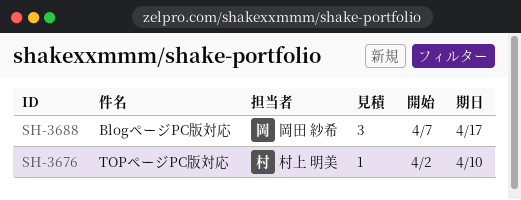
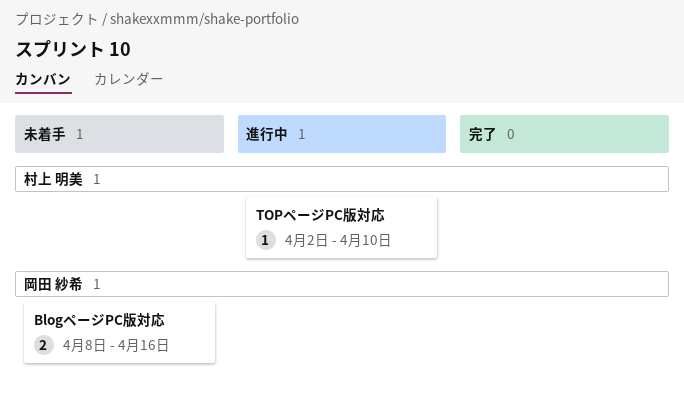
BlogページPC版対応, estimate: 3 -> 2
BlogページPC版対応, start: Apr 7 -> Apr 8
BlogページPC版対応, due: Apr 17 -> Apr 16

